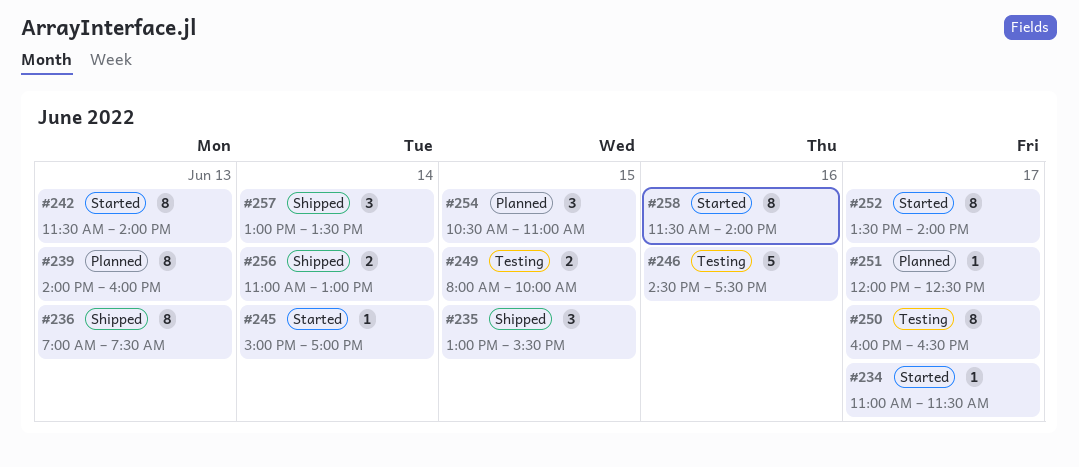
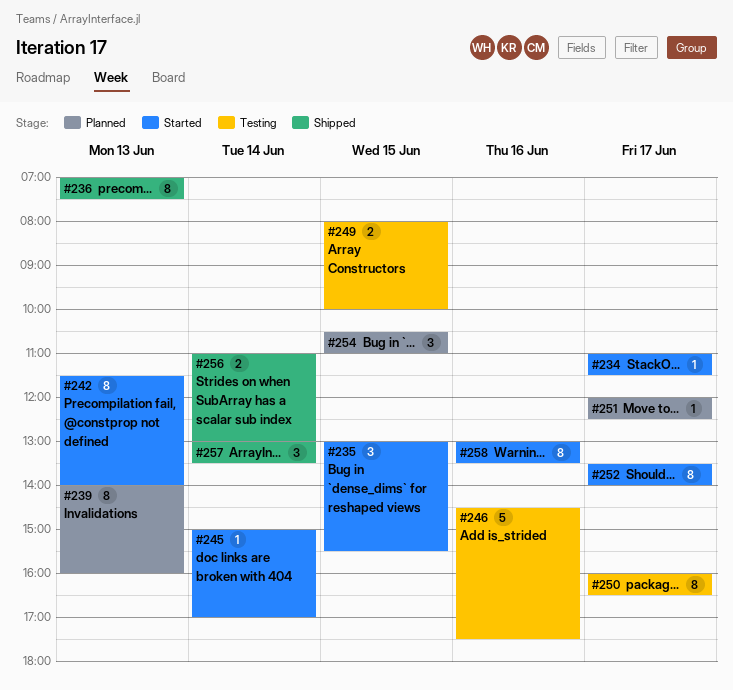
#235, status: Shipped -> Started
#258, begins: 11:30 -> 13:00
#258, ends: 14:00 -> 13:30

